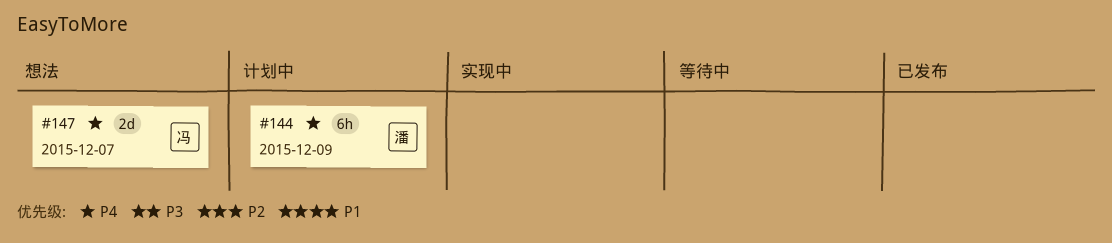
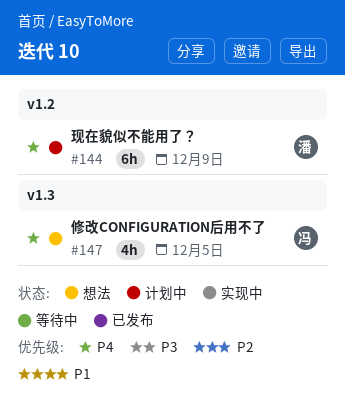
#147, estimate: 2d -> 4h
#147, due: Dec 7 -> Dec 5

